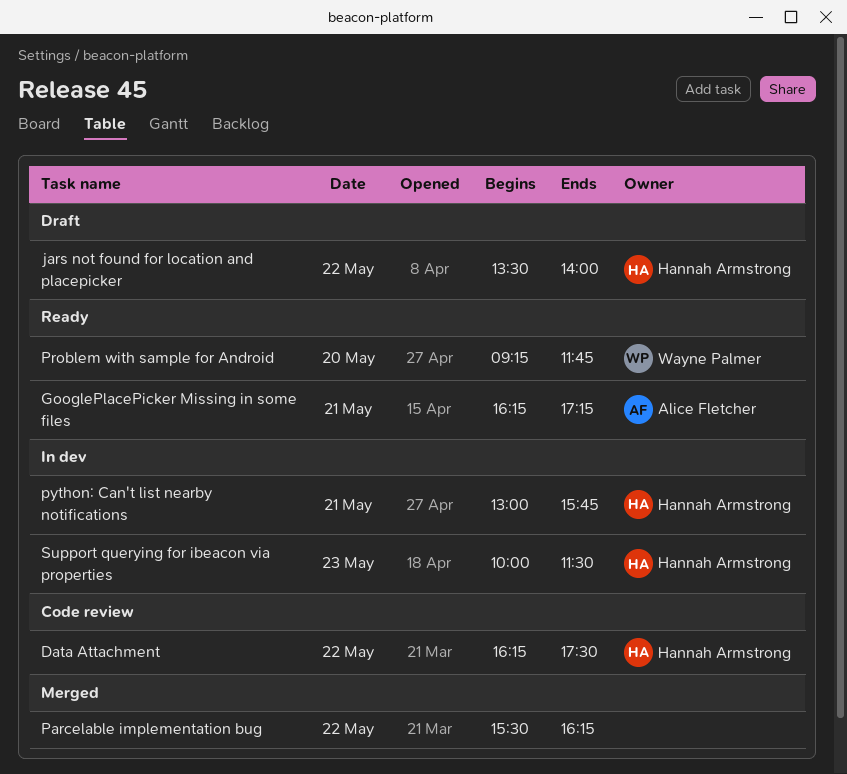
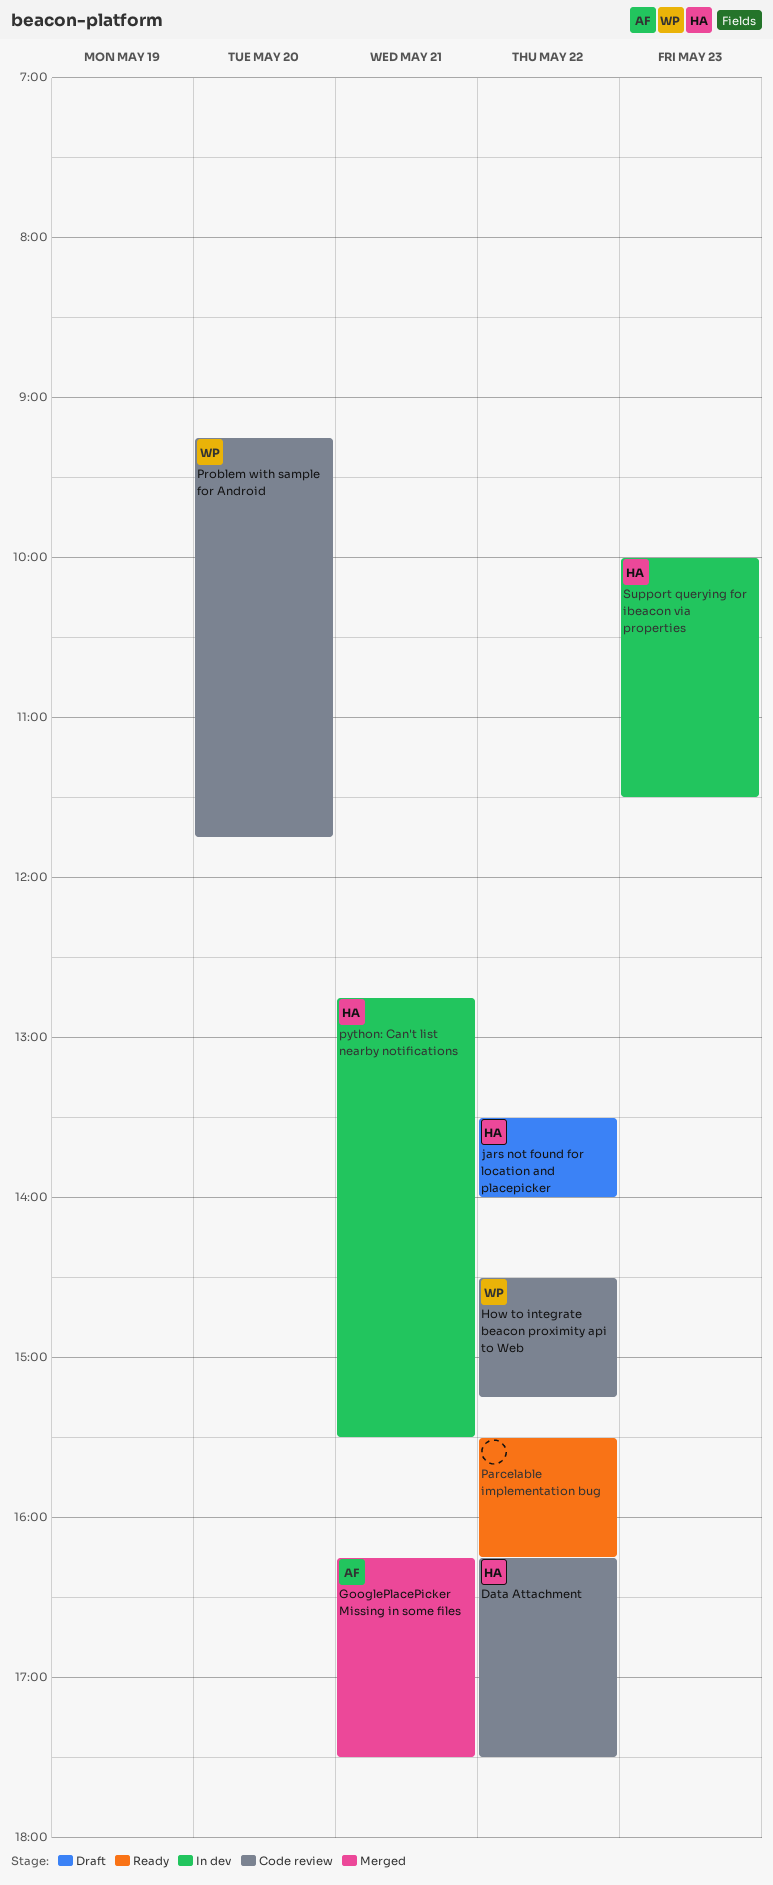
GooglePlacePicker Missing in some files, status: Ready -> Merged
GooglePlacePicker Missing in some files, ends: 17:15 -> 17:30
How to integrate beacon proximity api to Web: none -> present
Parcelable implementation bug, status: Merged -> Ready
Problem with sample for Android, status: Ready -> Code review
python: Can't list nearby notifications, begins: 13:00 -> 12:45
python: Can't list nearby notifications, ends: 15:45 -> 15:30

